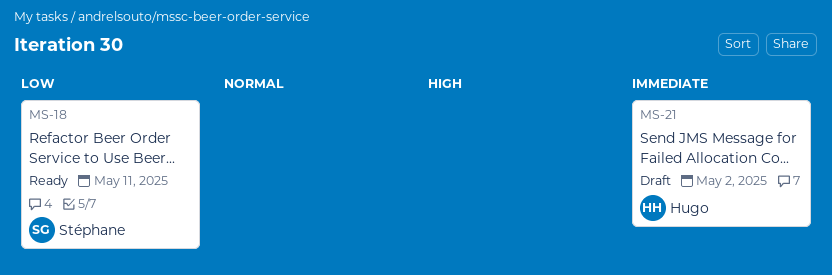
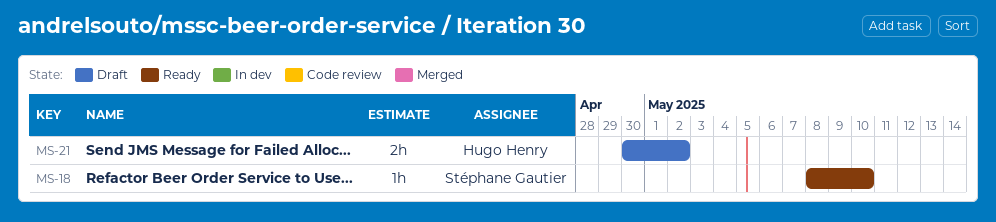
MS-18, due: May 11 -> May 10

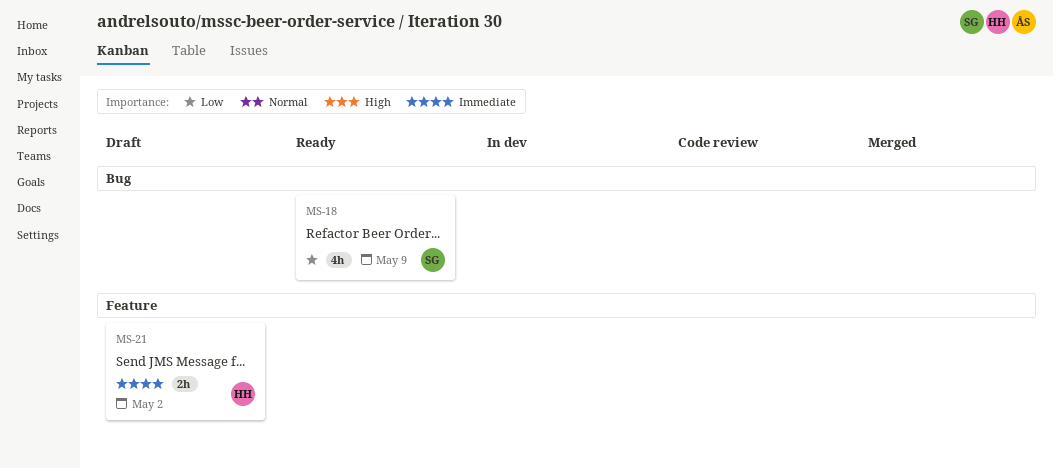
MS-18, estimate: 1h -> 4h
MS-18, due: May 10 -> May 9

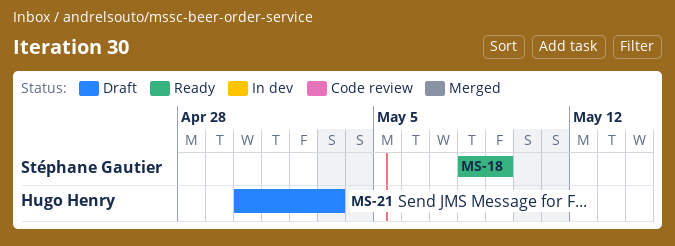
MS-21, due: May 2 -> May 3

